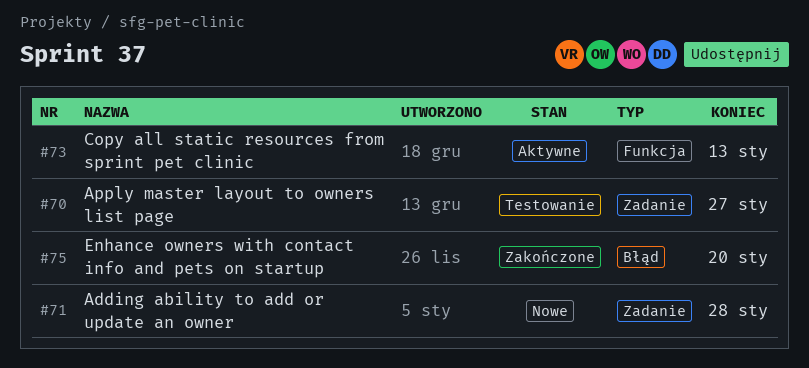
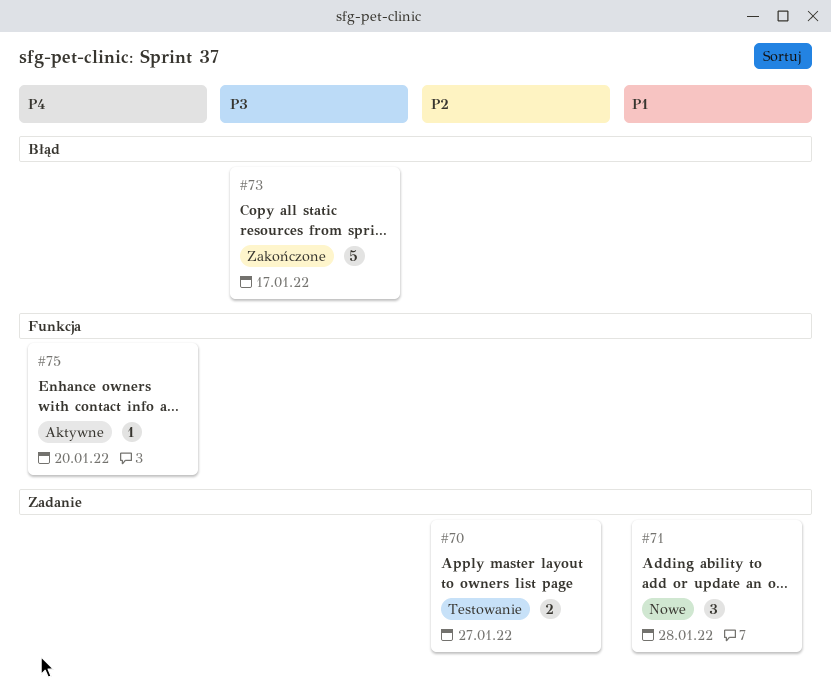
#73, status: Aktywne -> Zakończone
#73, label: Funkcja -> Błąd
#73, due: Jan 13 -> Jan 17
#75, status: Zakończone -> Aktywne
#75, label: Błąd -> Funkcja

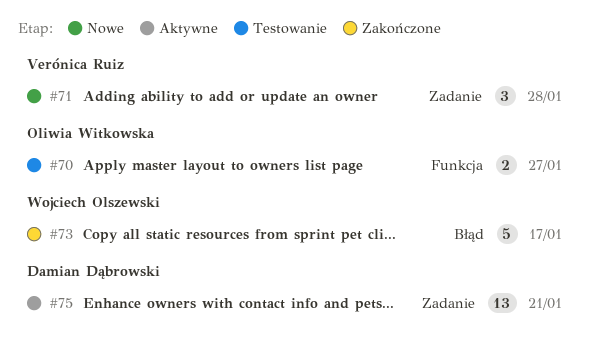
#70, label: Zadanie -> Funkcja
#75, label: Funkcja -> Zadanie
#75, estimate: 1 -> 13
#75, due: Jan 20 -> Jan 21

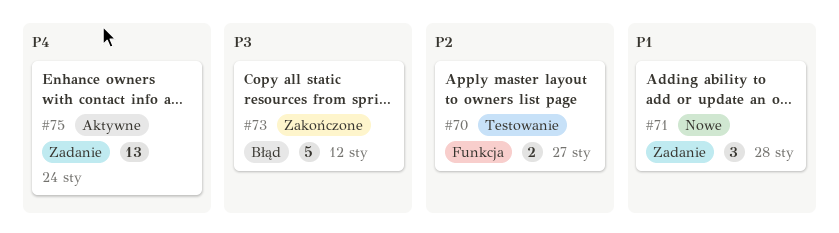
#73, due: Jan 17 -> Jan 12
#75, due: Jan 21 -> Jan 24

